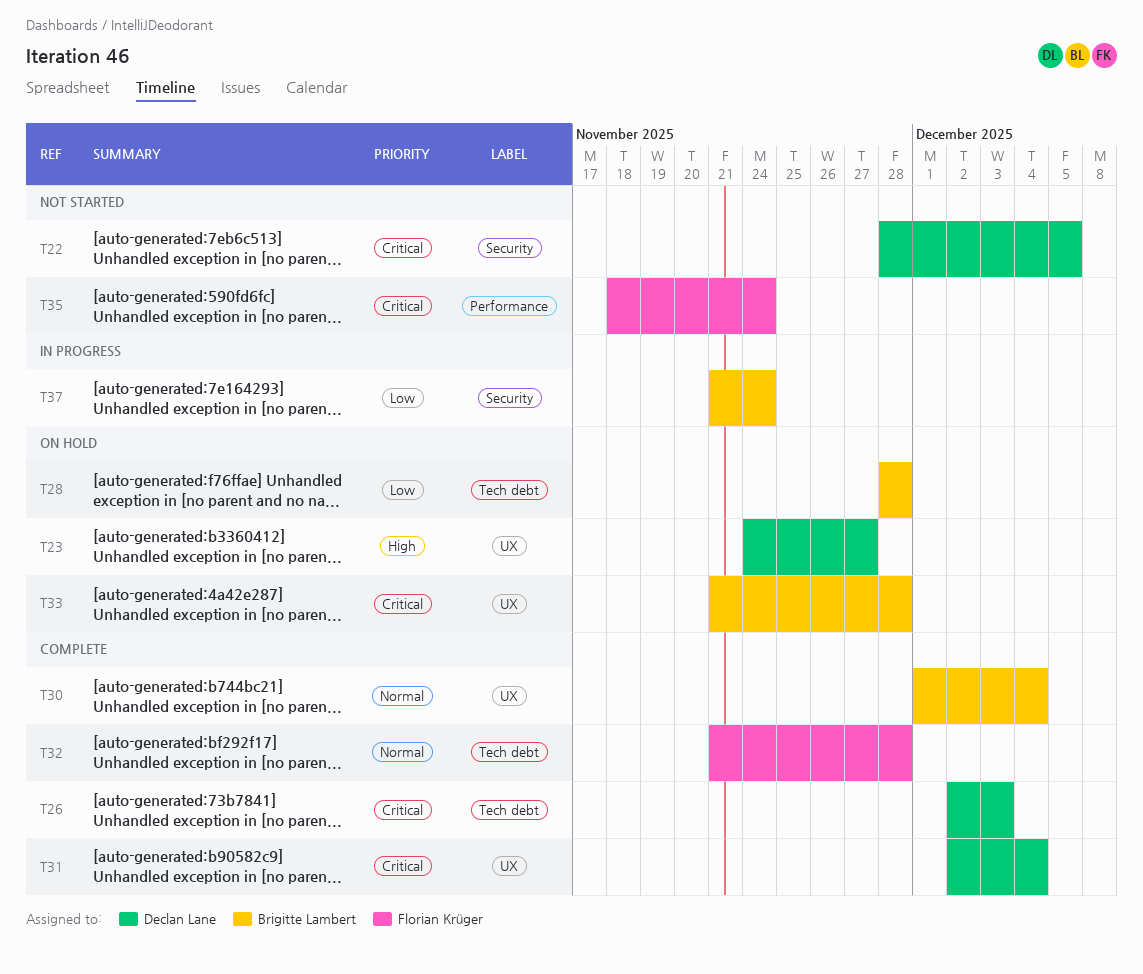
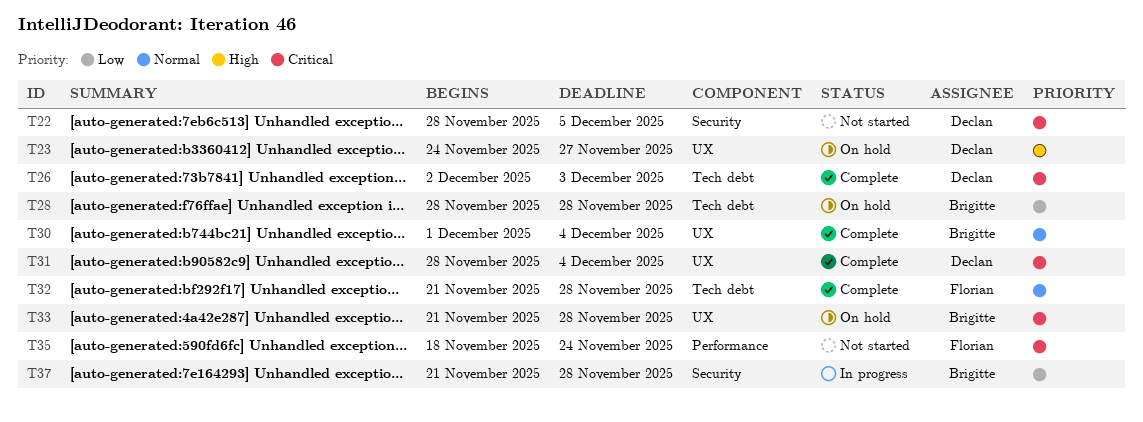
T31, start: Dec 2 -> Nov 28
T37, due: Nov 24 -> Nov 28

